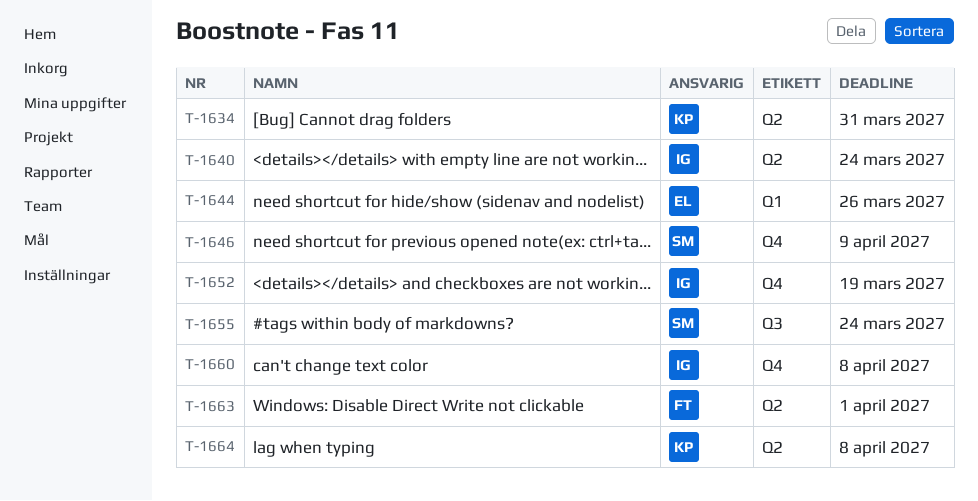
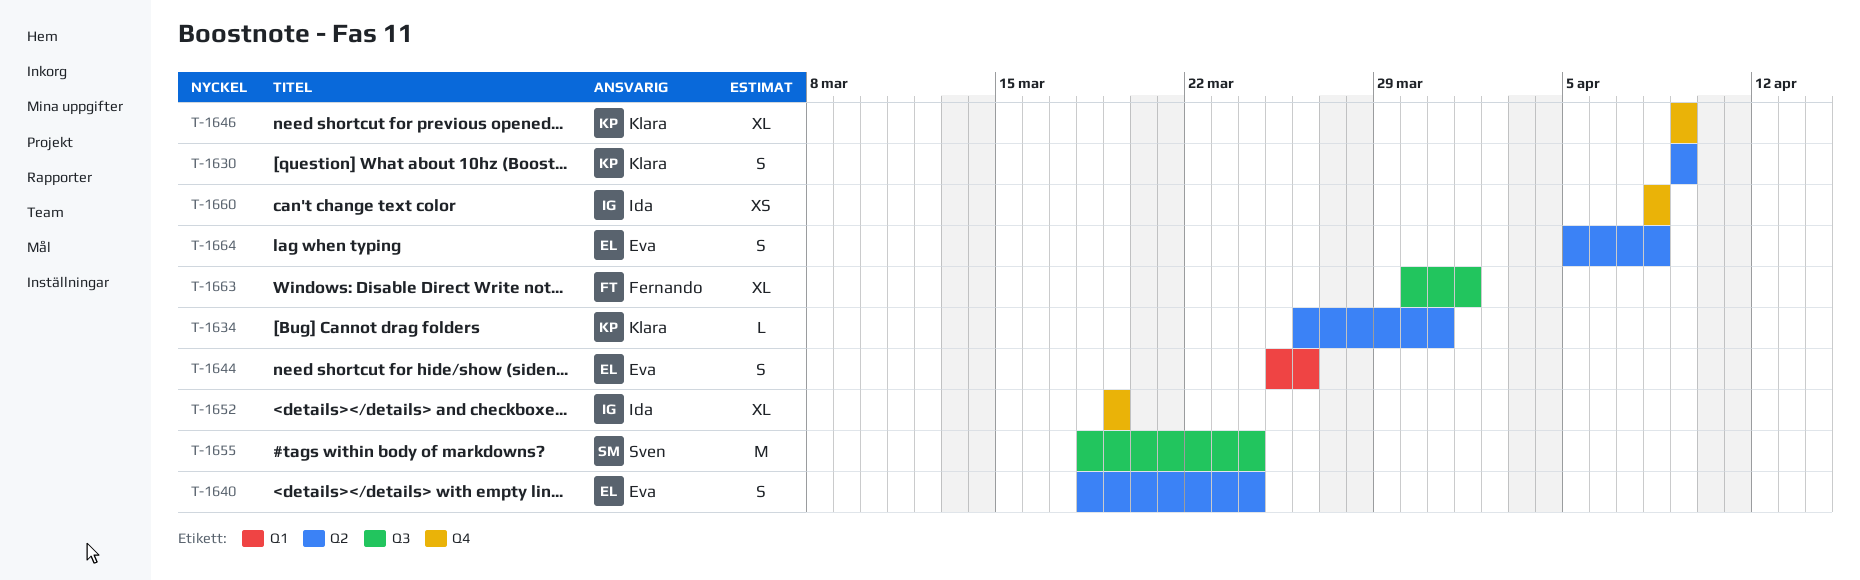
T-1630: none -> present
T-1640, owner: Ida -> Eva
T-1646, owner: Sven -> Klara
T-1663, label: Q2 -> Q3
T-1664, owner: Klara -> Eva

